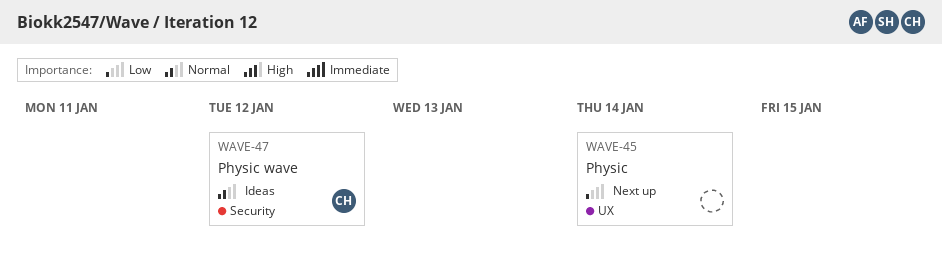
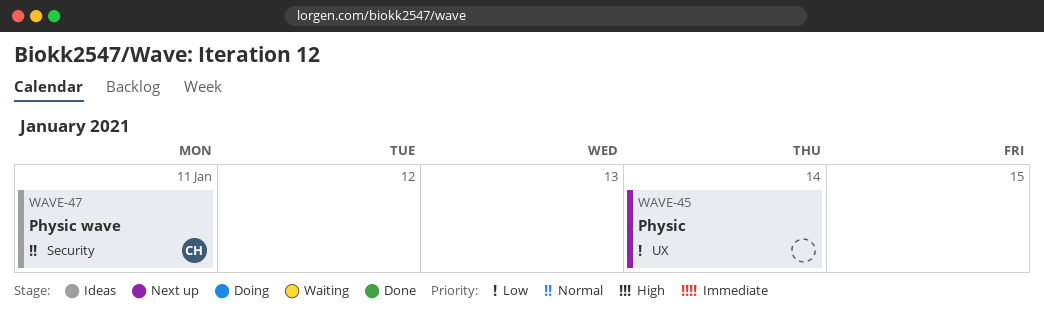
WAVE-47, due: Jan 12 -> Jan 11

